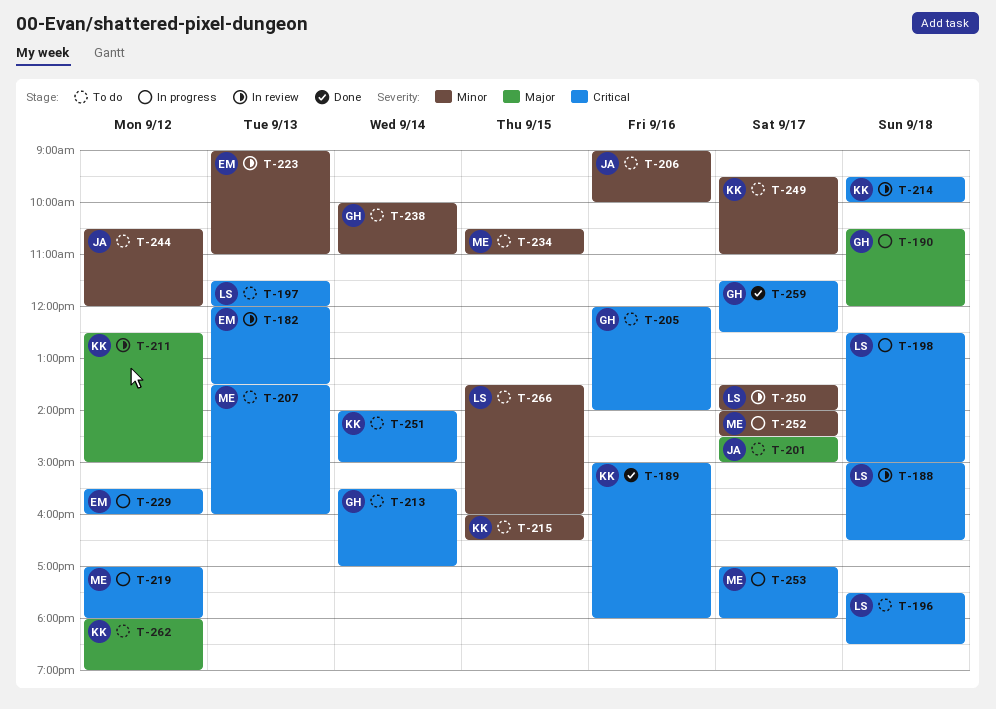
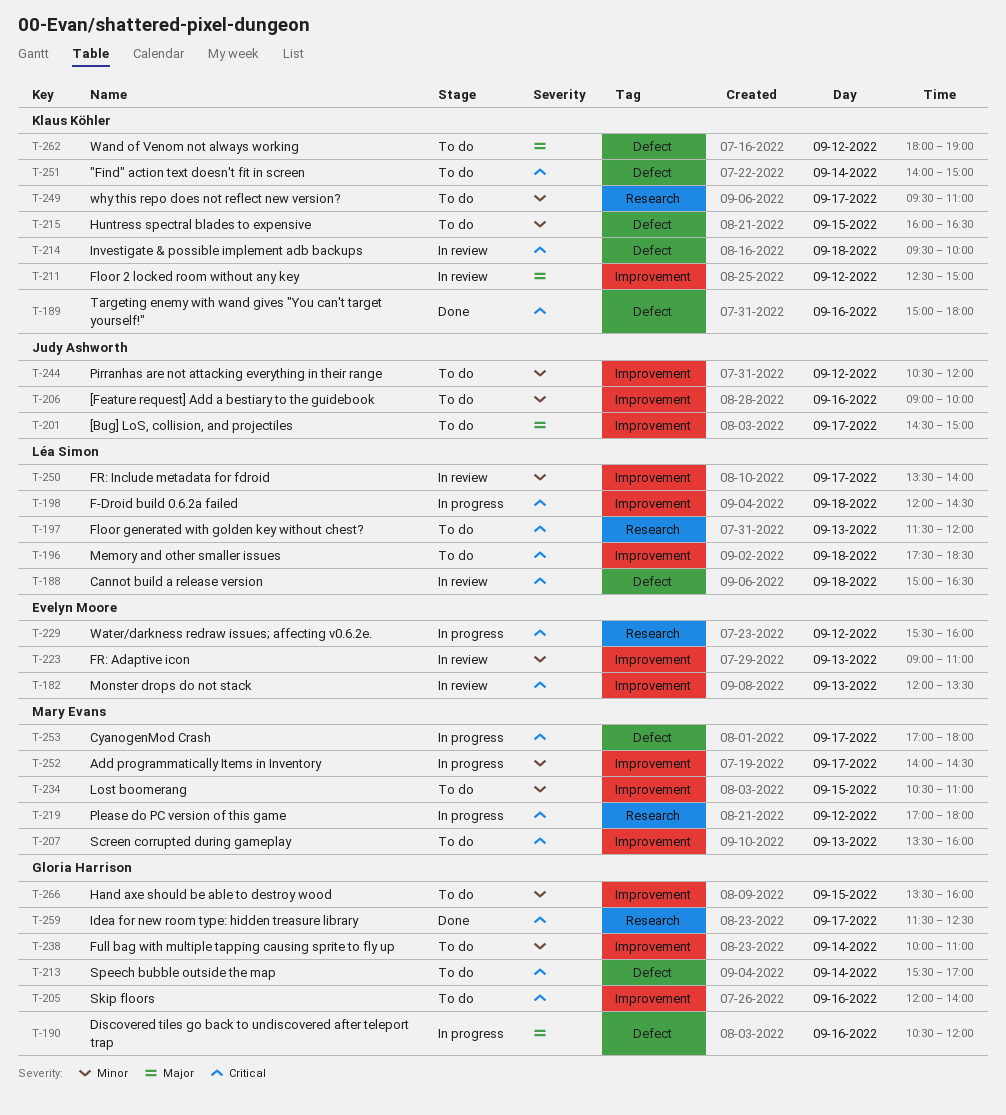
T-190, day: Sep 18 -> Sep 16
T-198, begins: 12:30 -> 12:00
T-198, ends: 15:00 -> 14:30
T-266, owner: Léa Simon -> Gloria Harrison

